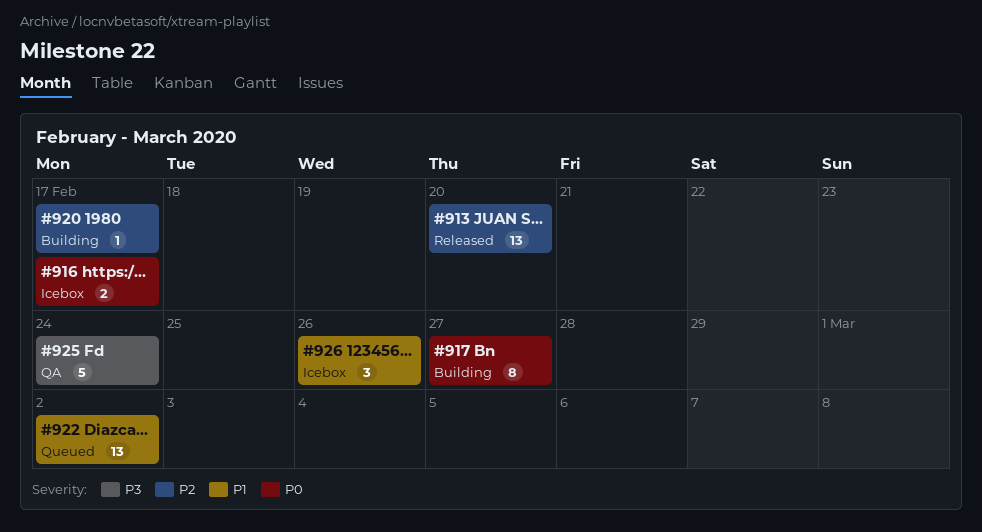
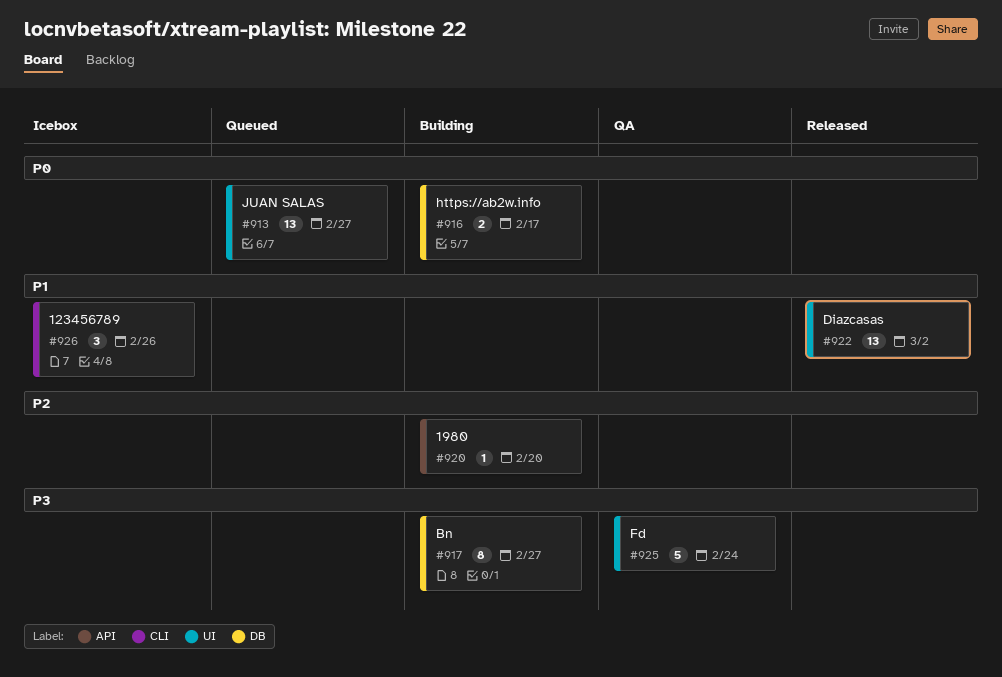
#913, status: Released -> Queued
#913, priority: P2 -> P0
#913, due: Feb 20 -> Feb 27
#916, status: Icebox -> Building
#917, priority: P0 -> P3
#920, due: Feb 17 -> Feb 20
#922, status: Queued -> Released

